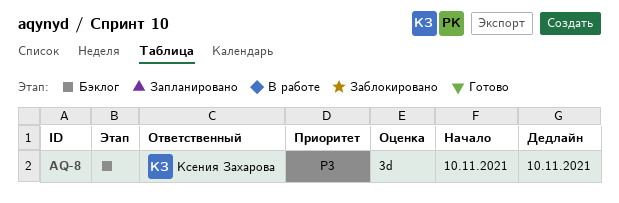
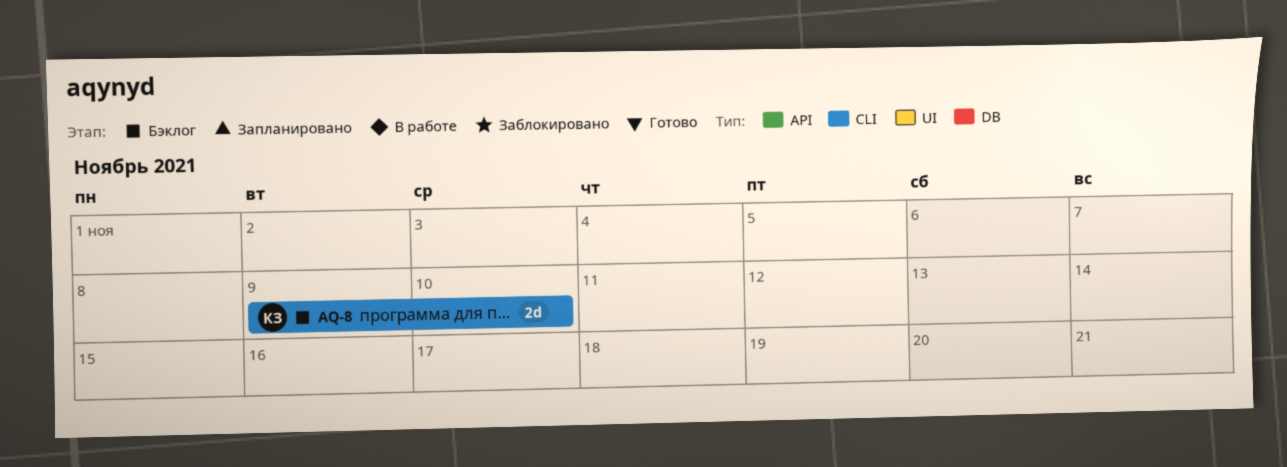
AQ-8, estimate: 3d -> 2d
AQ-8, start: Nov 10 -> Nov 9

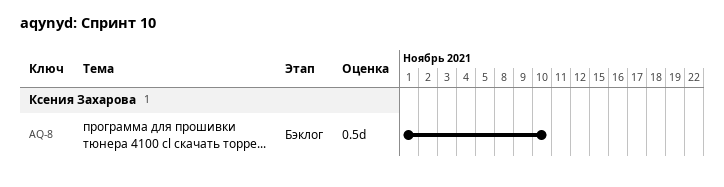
AQ-8, estimate: 2d -> 0.5d
AQ-8, start: Nov 9 -> Nov 1

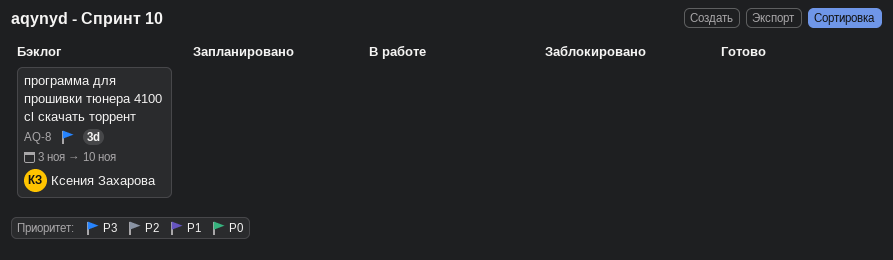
AQ-8, estimate: 0.5d -> 3d
AQ-8, start: Nov 1 -> Nov 3

